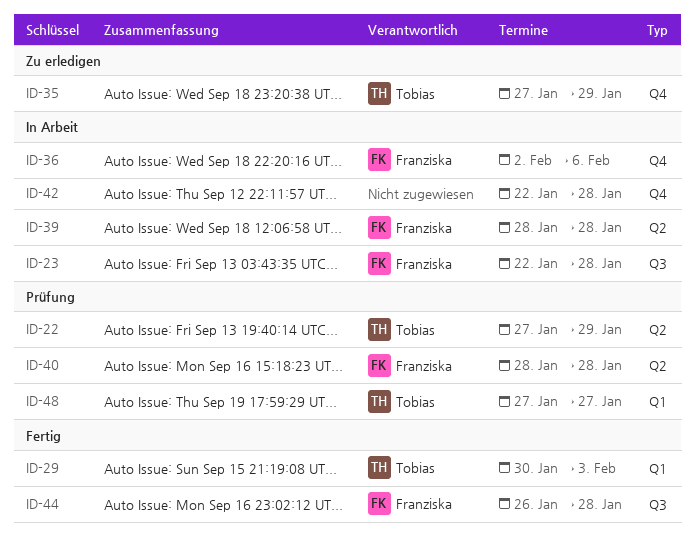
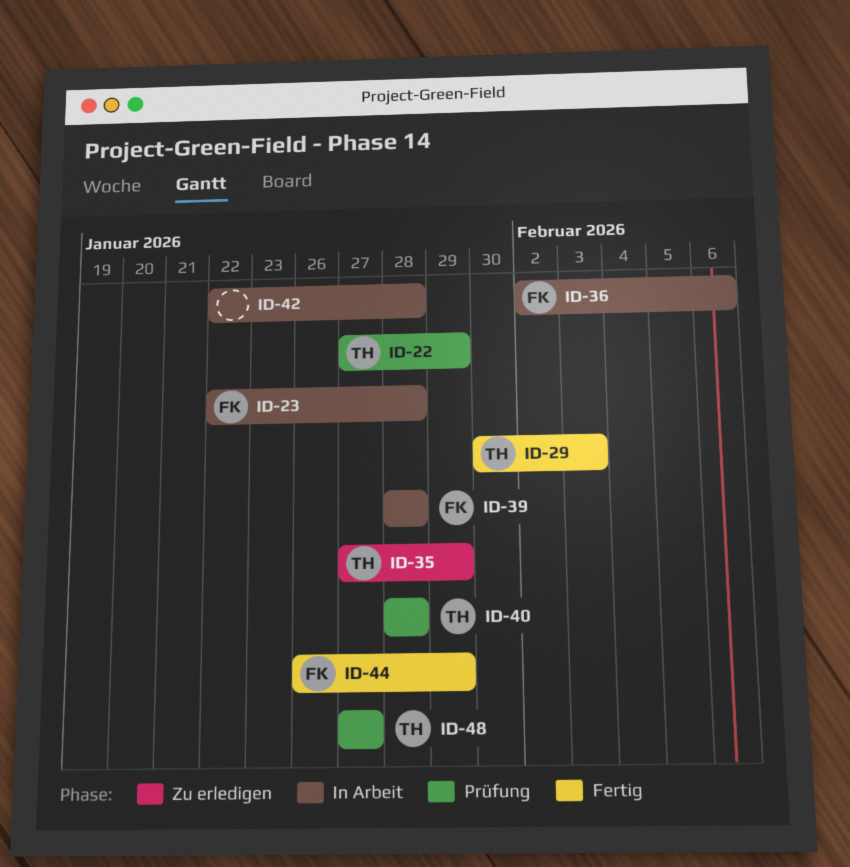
ID-40, owner: Franziska -> Tobias
ID-44, due: Jan 28 -> Jan 29

